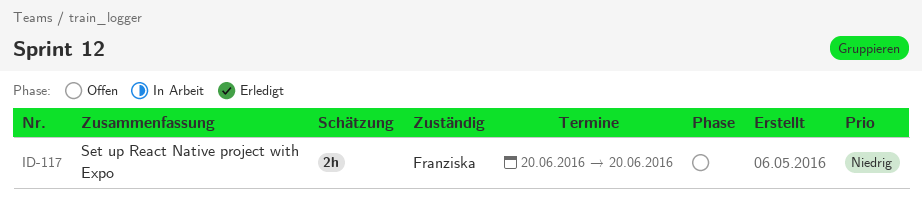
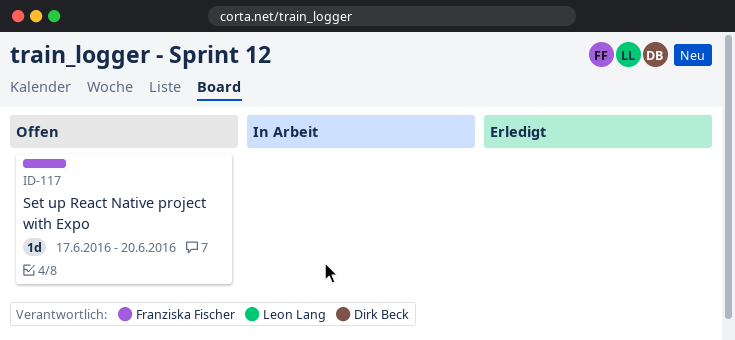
ID-117, estimate: 2h -> 1d
ID-117, start: Jun 20 -> Jun 17

